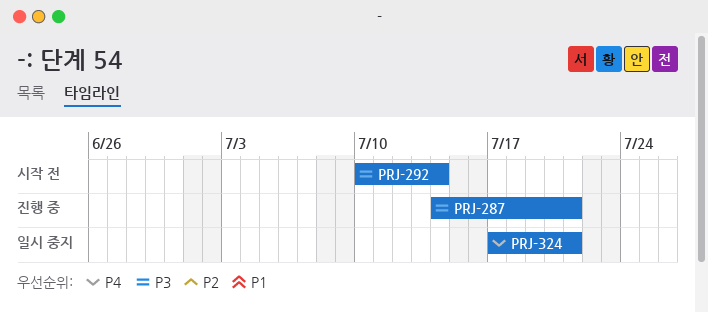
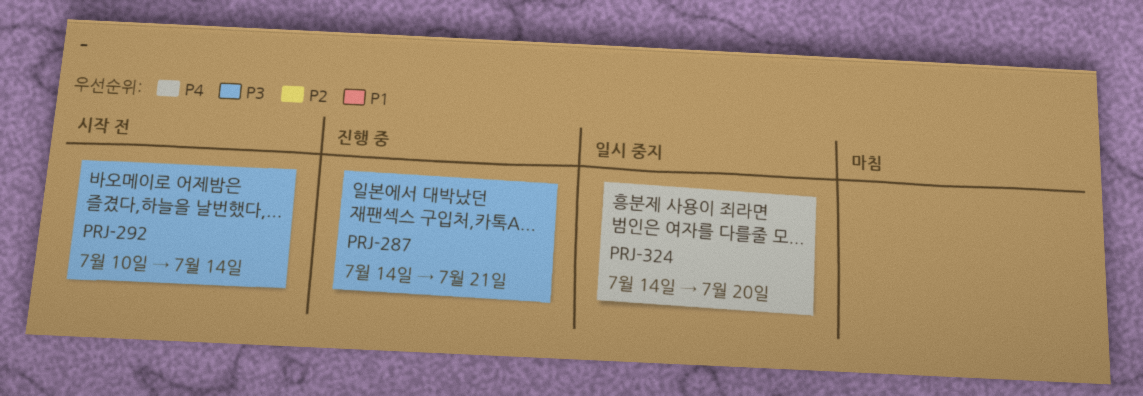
PRJ-324, start: Jul 17 -> Jul 14
PRJ-324, due: Jul 21 -> Jul 20

